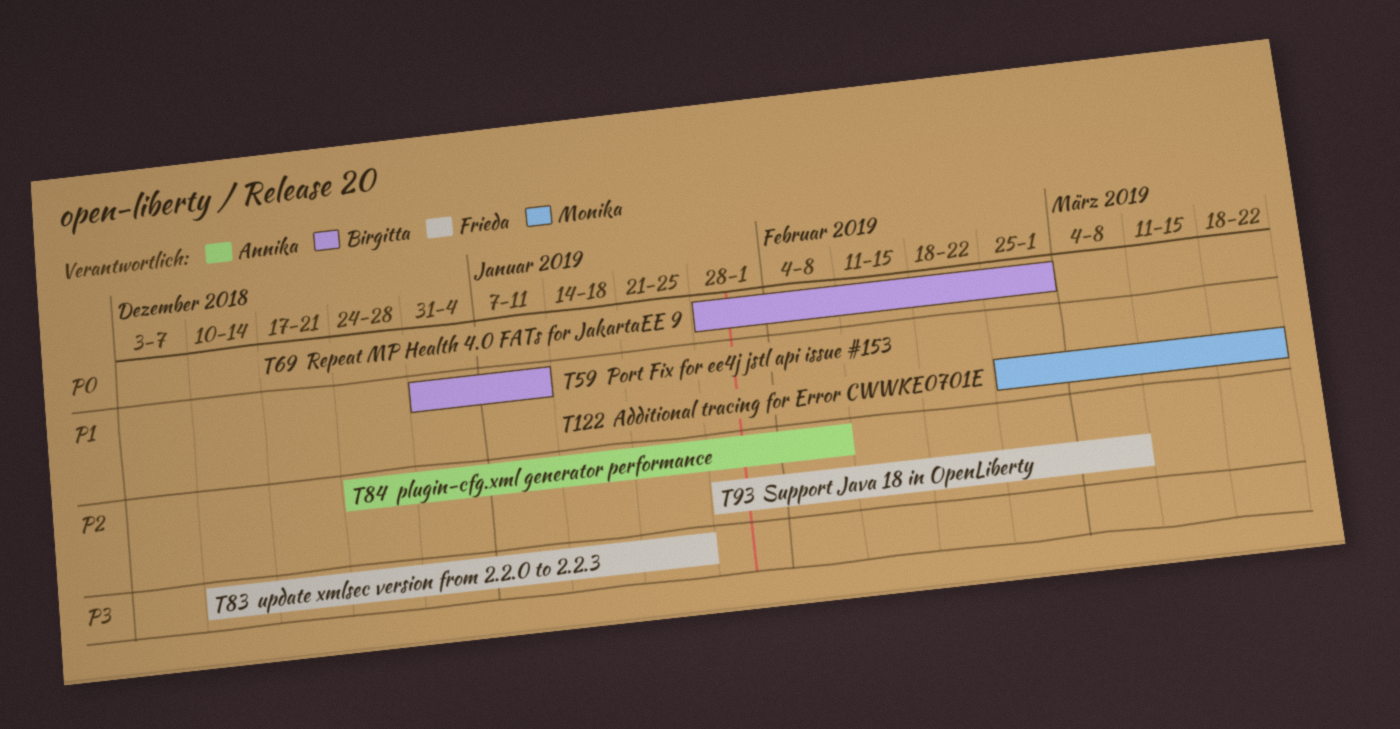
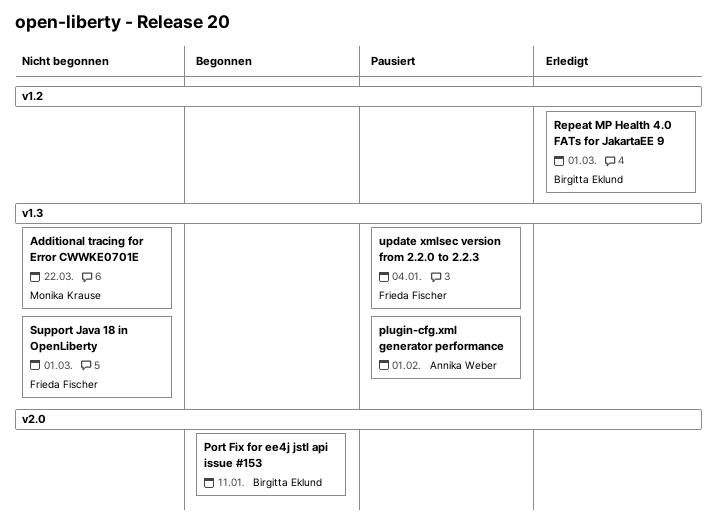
plugin-cfg.xml generator performance, due: Feb 8 -> Feb 1
Support Java 18 in OpenLiberty, due: Mar 8 -> Mar 1
update xmlsec version from 2.2.0 to 2.2.3, due: Jan 25 -> Jan 4

